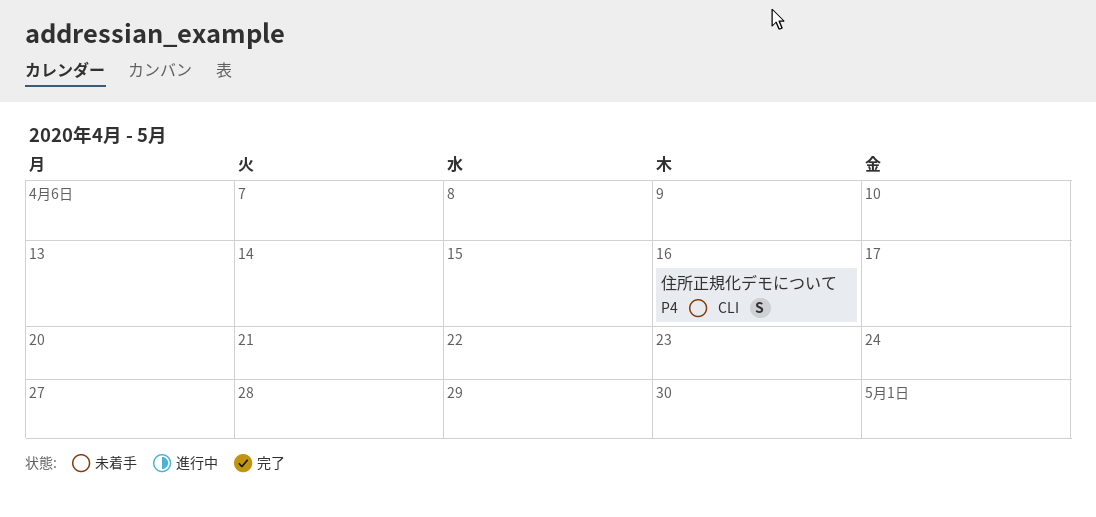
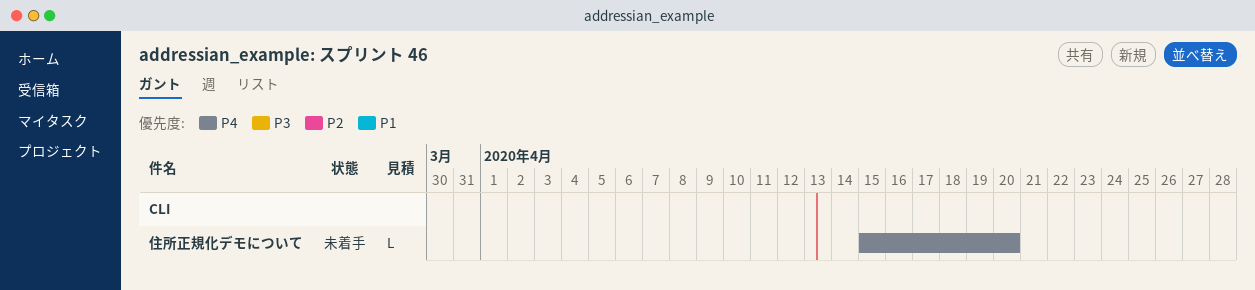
住所正規化デモについて, estimate: S -> L
住所正規化デモについて, due: Apr 16 -> Apr 20

